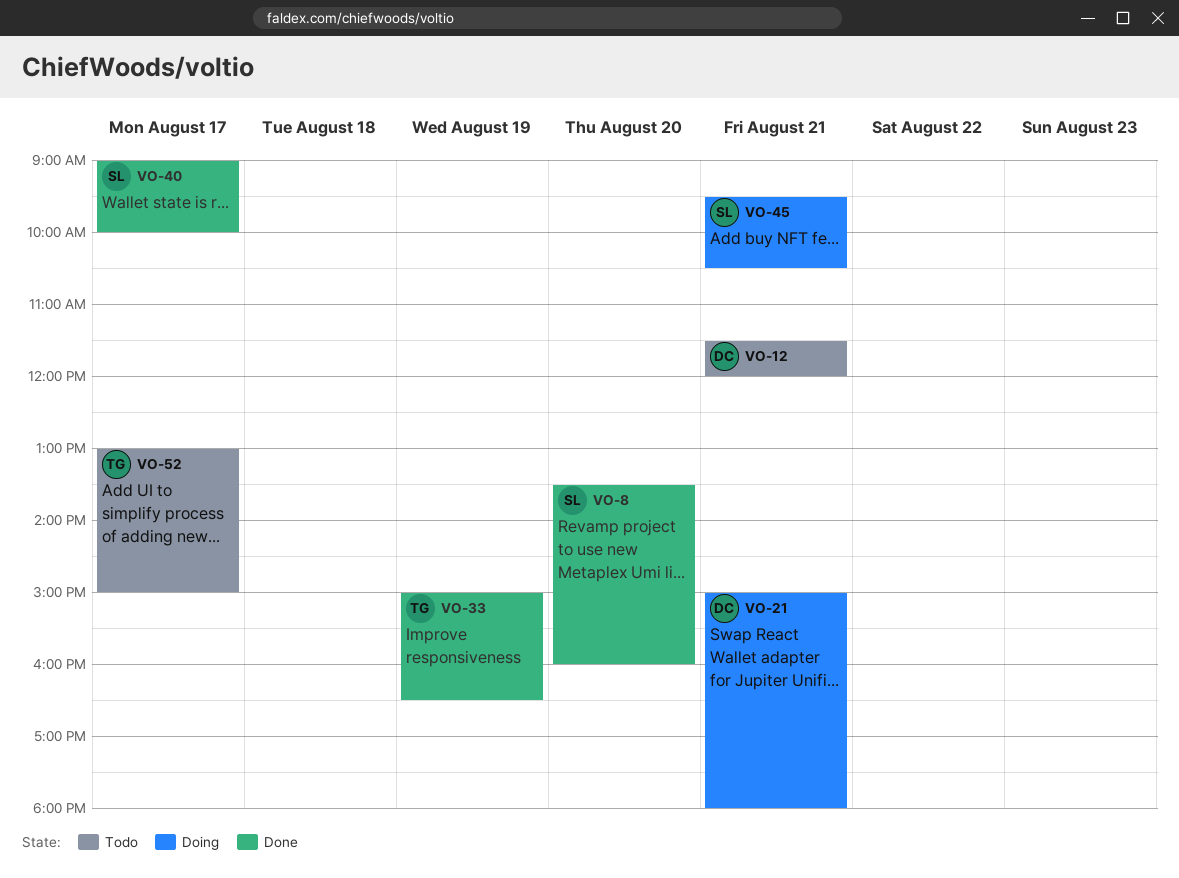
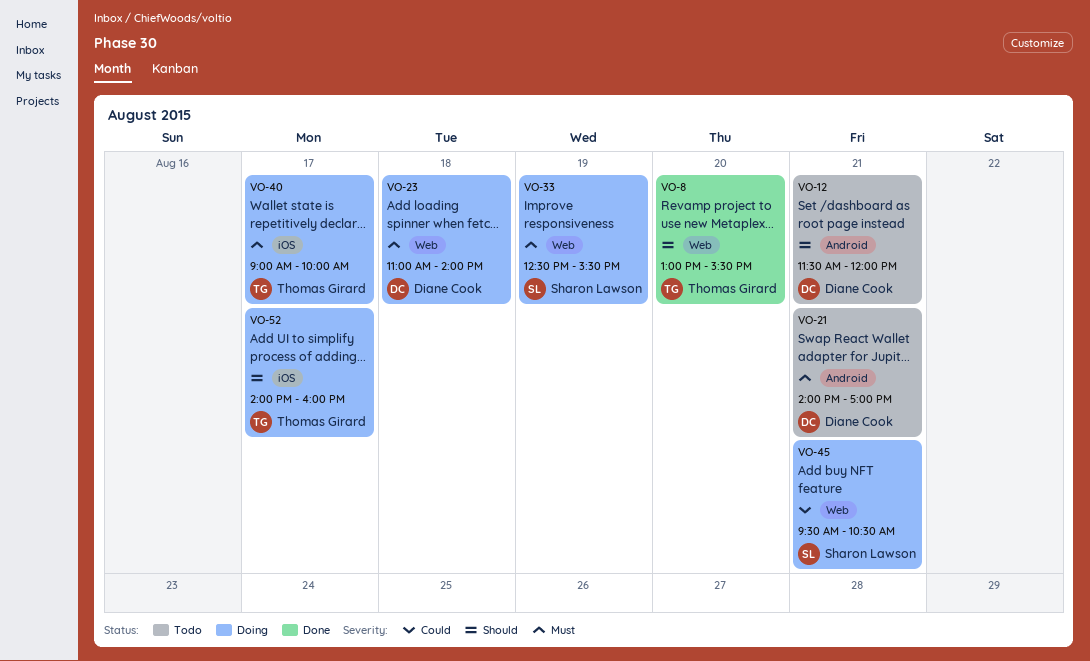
VO-8, owner: Sharon Lawson -> Thomas Girard
VO-8, begins: 13:30 -> 13:00
VO-8, ends: 16:00 -> 15:30
VO-21, status: Doing -> Todo
VO-21, begins: 15:00 -> 14:00
VO-21, ends: 18:00 -> 17:00
VO-23: none -> present
VO-33, status: Done -> Doing
VO-33, owner: Thomas Girard -> Sharon Lawson
VO-33, begins: 15:00 -> 12:30
VO-33, ends: 16:30 -> 15:30
VO-40, status: Done -> Doing
VO-40, owner: Sharon Lawson -> Thomas Girard
VO-52, status: Todo -> Doing
VO-52, begins: 13:00 -> 14:00
VO-52, ends: 15:00 -> 16:00

